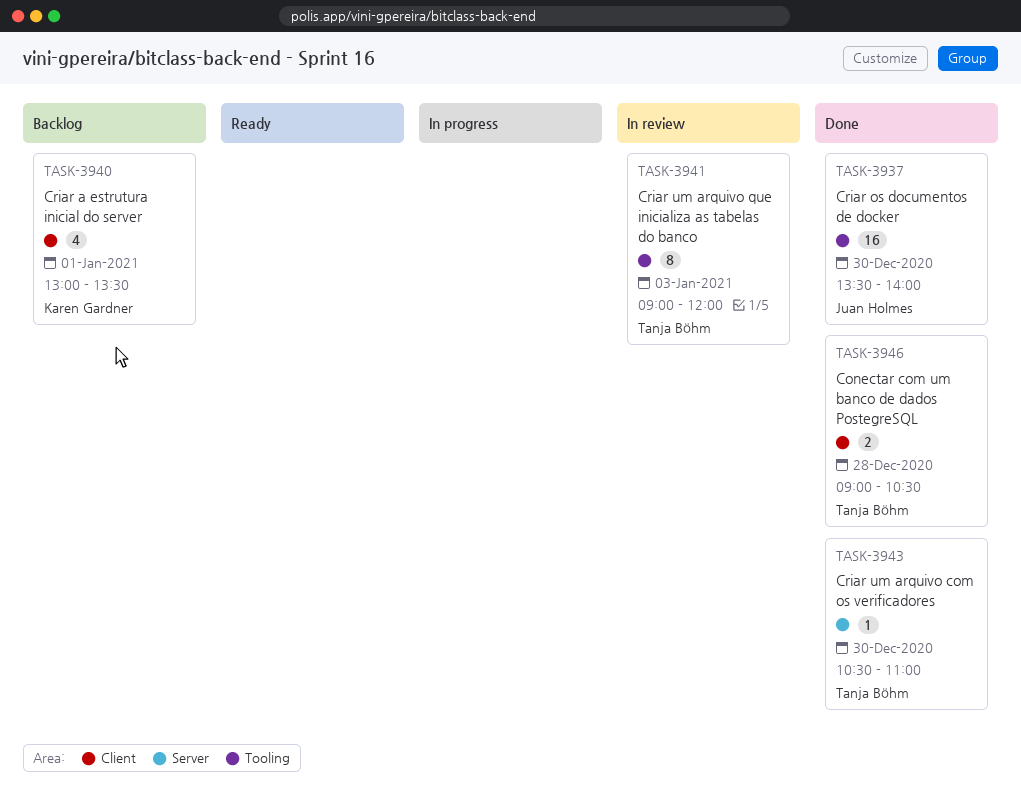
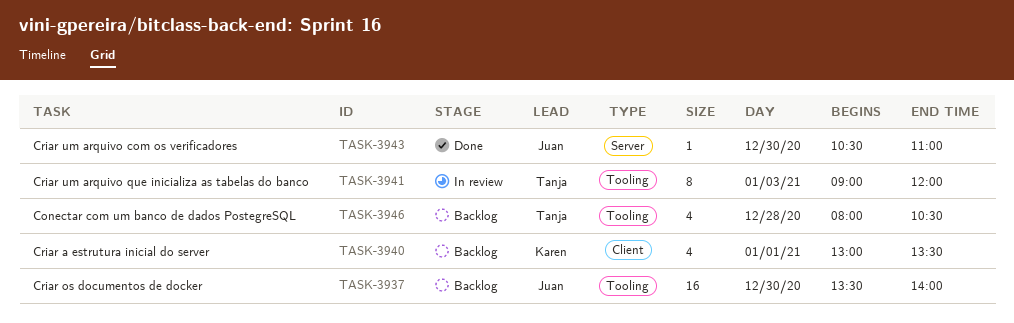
TASK-3937, status: Done -> Backlog
TASK-3943, owner: Tanja Böhm -> Juan Holmes
TASK-3946, status: Done -> Backlog
TASK-3946, label: Client -> Tooling
TASK-3946, estimate: 2 -> 4
TASK-3946, begins: 09:00 -> 08:00

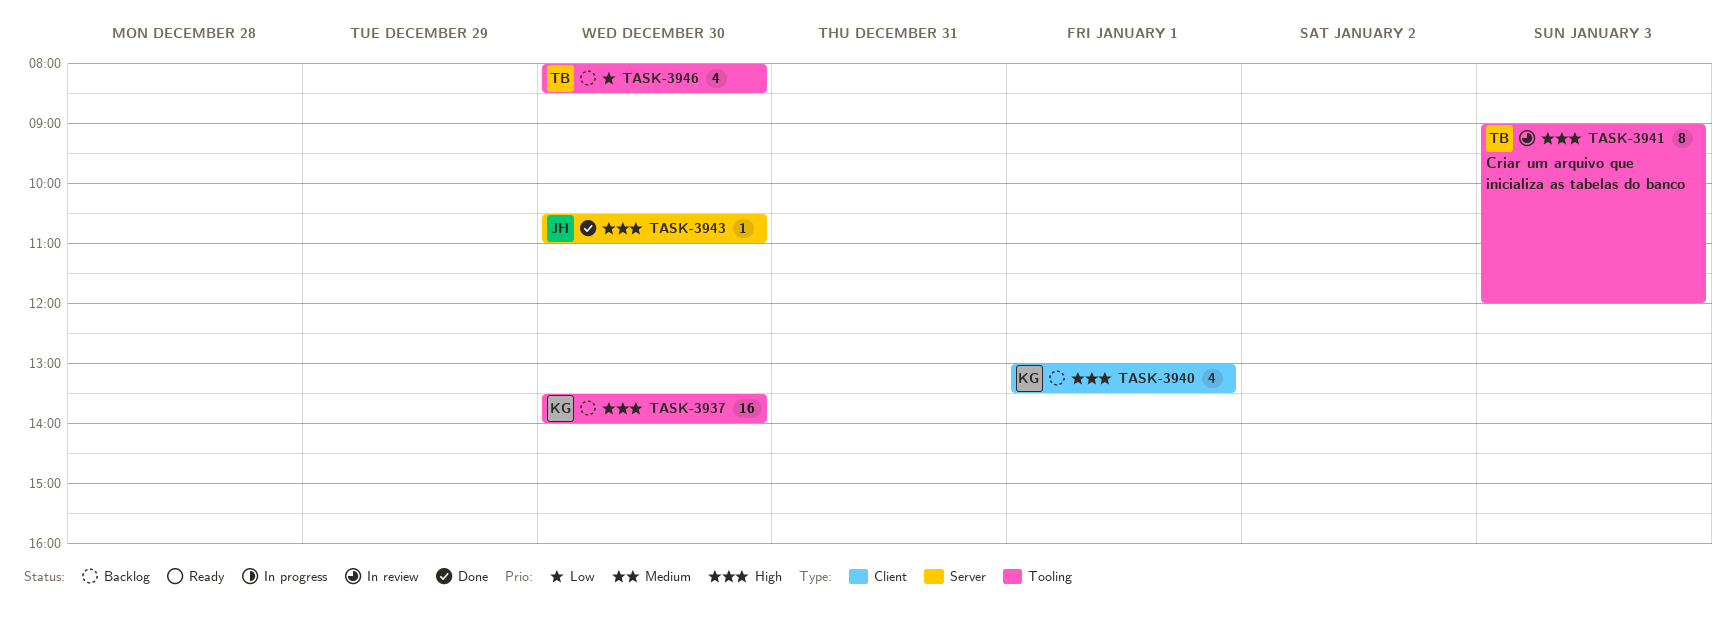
TASK-3937, owner: Juan -> Karen
TASK-3946, day: Dec 28 -> Dec 30
TASK-3946, ends: 10:30 -> 08:30

